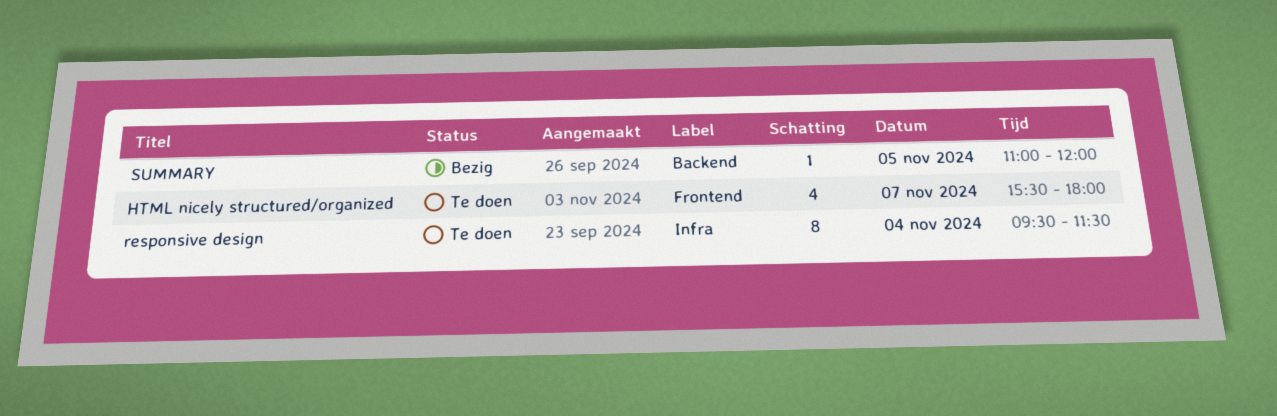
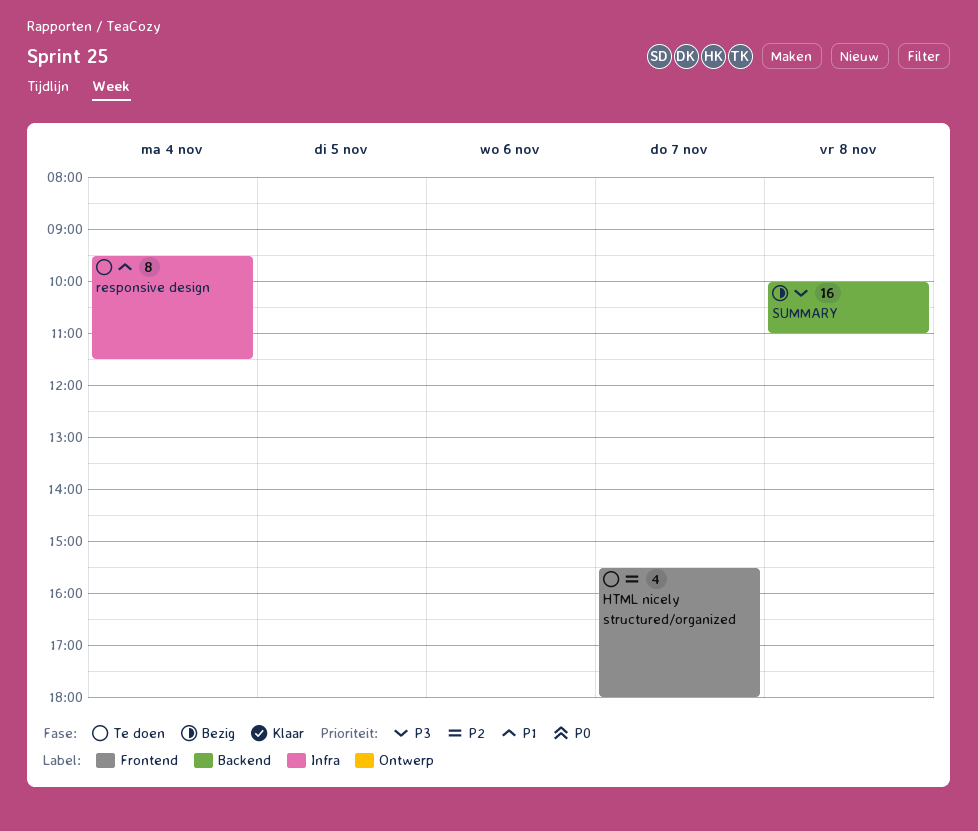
SUMMARY, estimate: 1 -> 16
SUMMARY, day: Nov 5 -> Nov 8
SUMMARY, begins: 11:00 -> 10:00
SUMMARY, ends: 12:00 -> 11:00

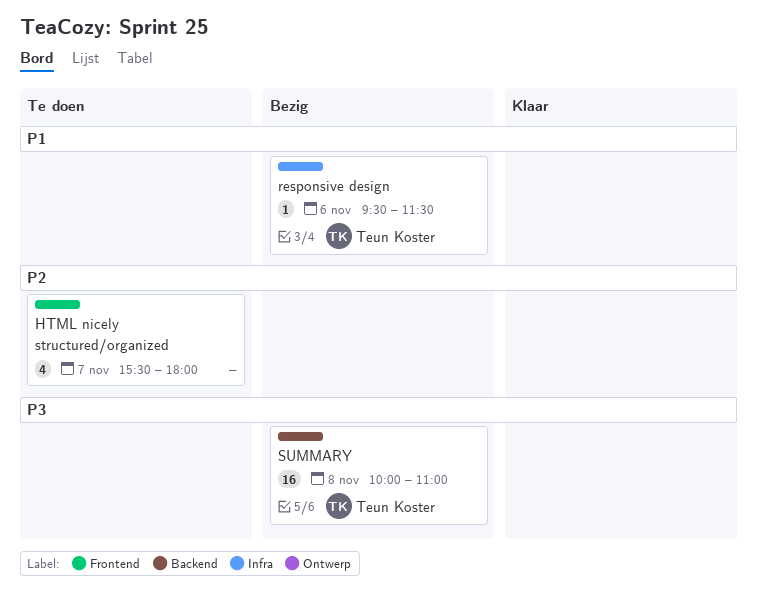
responsive design, status: Te doen -> Bezig
responsive design, estimate: 8 -> 1
responsive design, day: Nov 4 -> Nov 6

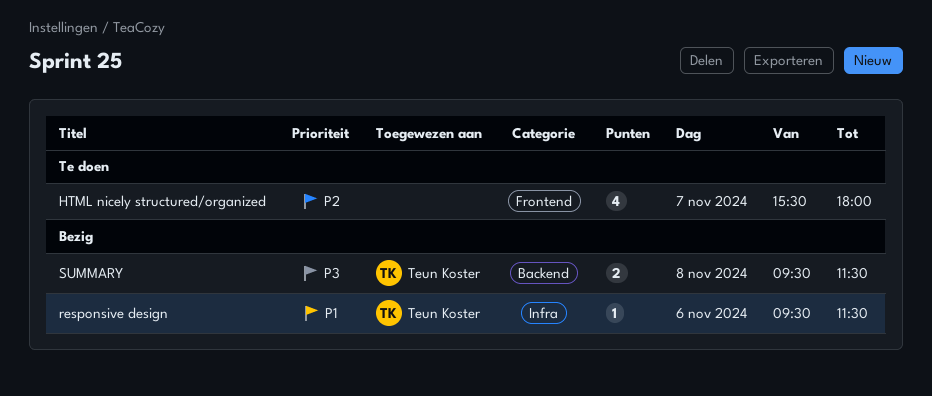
SUMMARY, estimate: 16 -> 2
SUMMARY, begins: 10:00 -> 09:30
SUMMARY, ends: 11:00 -> 11:30

